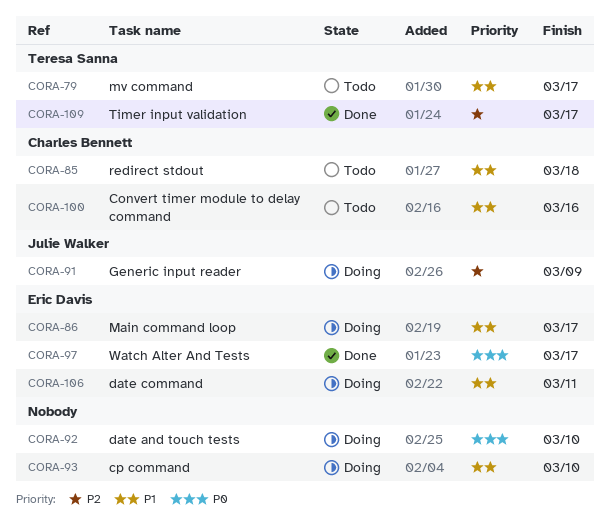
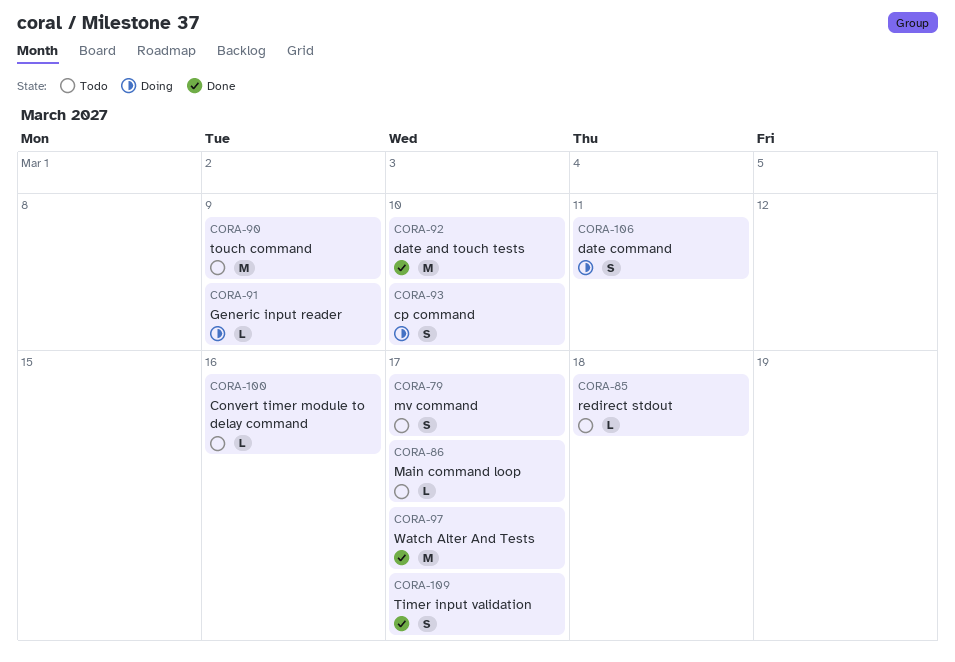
CORA-86, status: Doing -> Todo
CORA-90: none -> present
CORA-92, status: Doing -> Done

